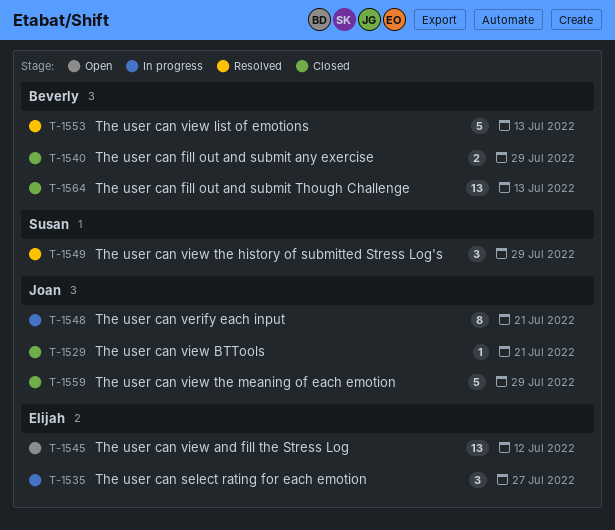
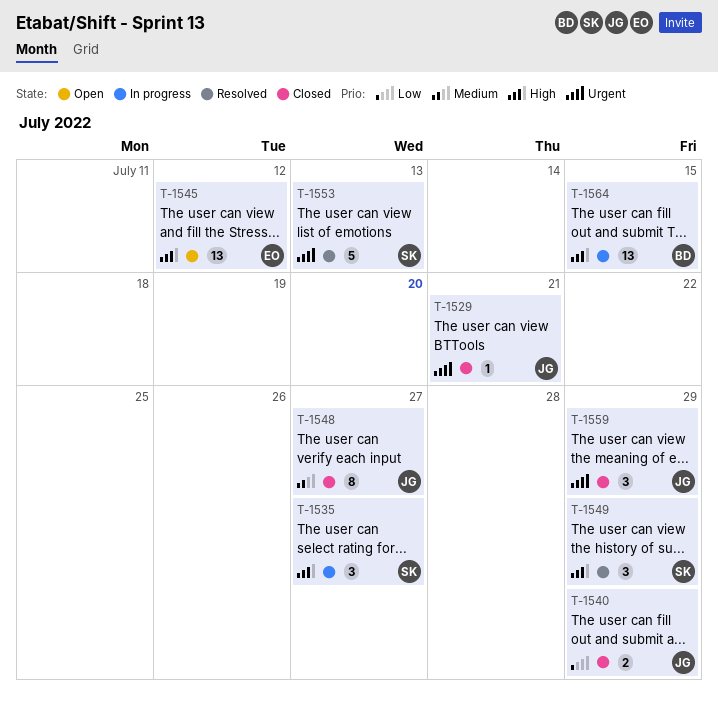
T-1535, owner: Elijah -> Susan
T-1540, owner: Beverly -> Joan
T-1548, status: In progress -> Closed
T-1548, due: Jul 21 -> Jul 27
T-1553, owner: Beverly -> Susan
T-1559, estimate: 5 -> 3
T-1564, status: Closed -> In progress
T-1564, due: Jul 13 -> Jul 15

